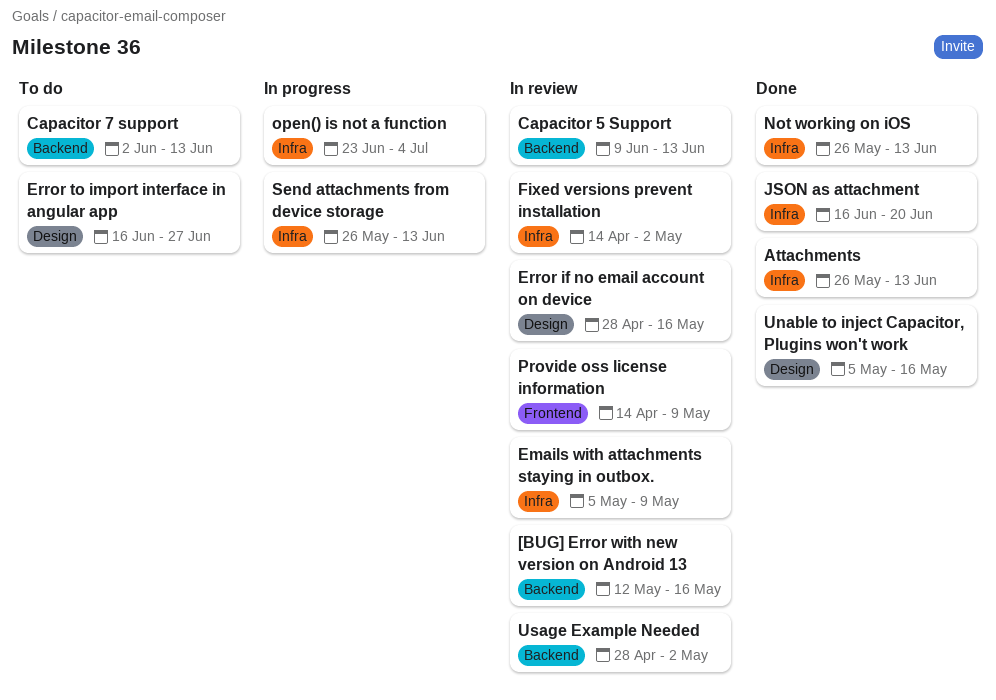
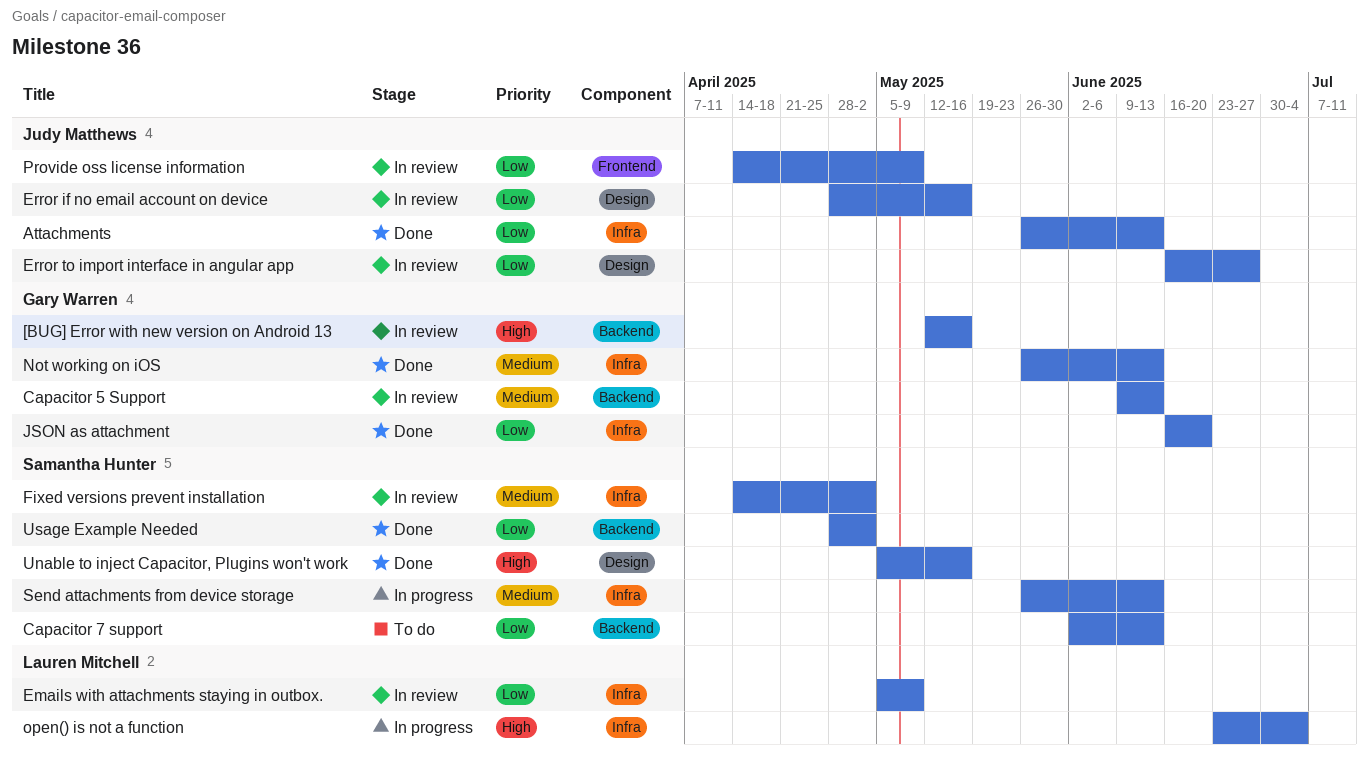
Error to import interface in angular app, status: To do -> In review
Usage Example Needed, status: In review -> Done

